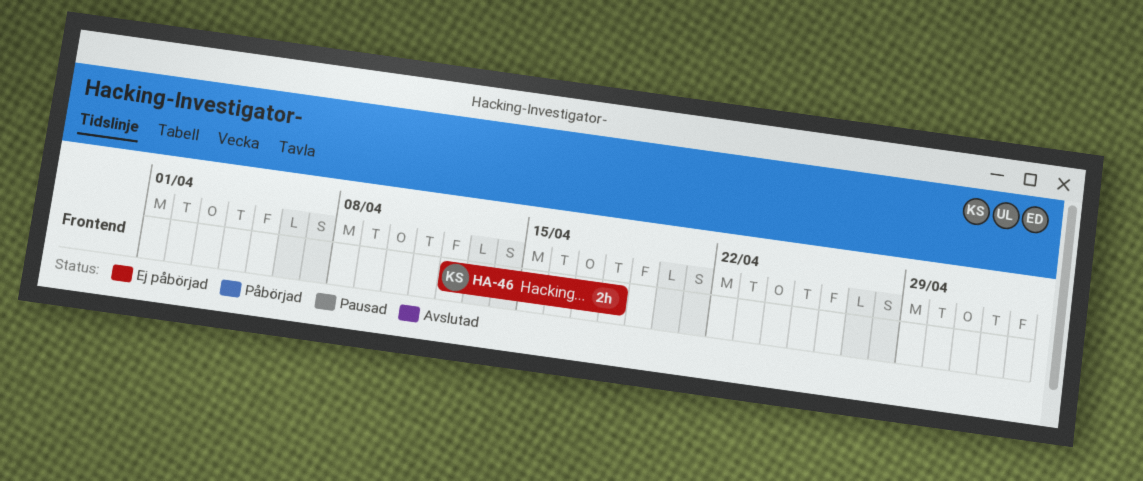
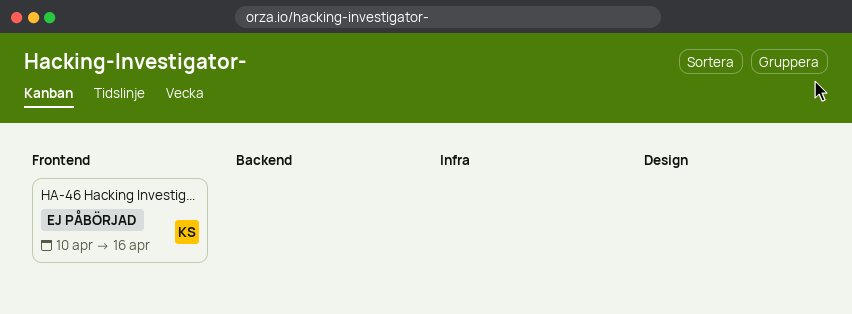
HA-46, start: Apr 12 -> Apr 10
HA-46, due: Apr 18 -> Apr 16

